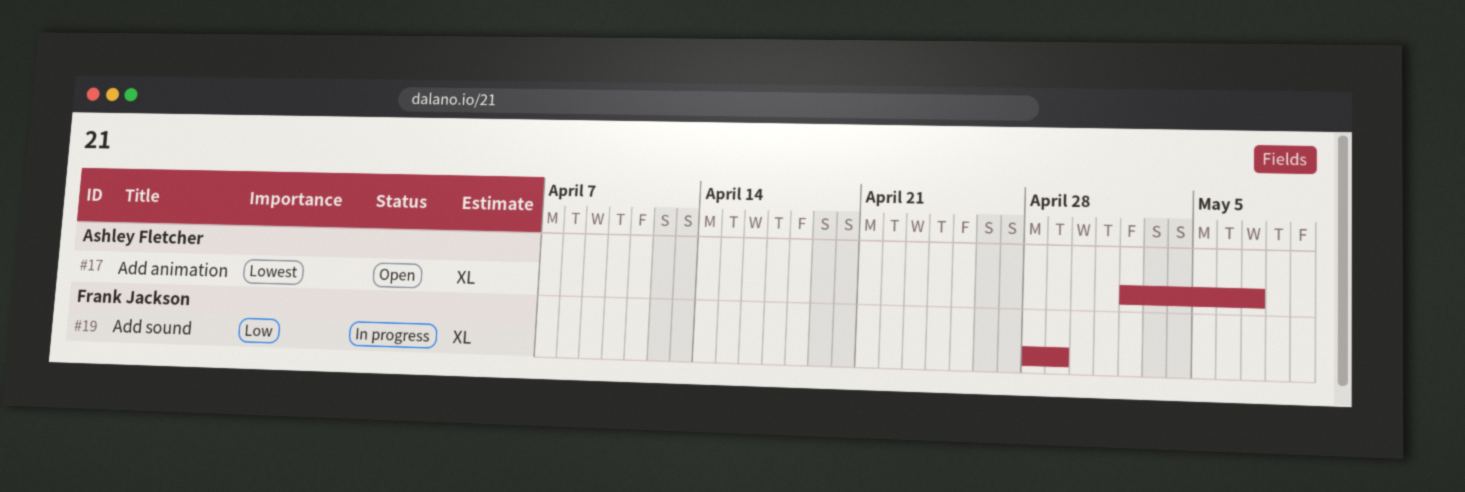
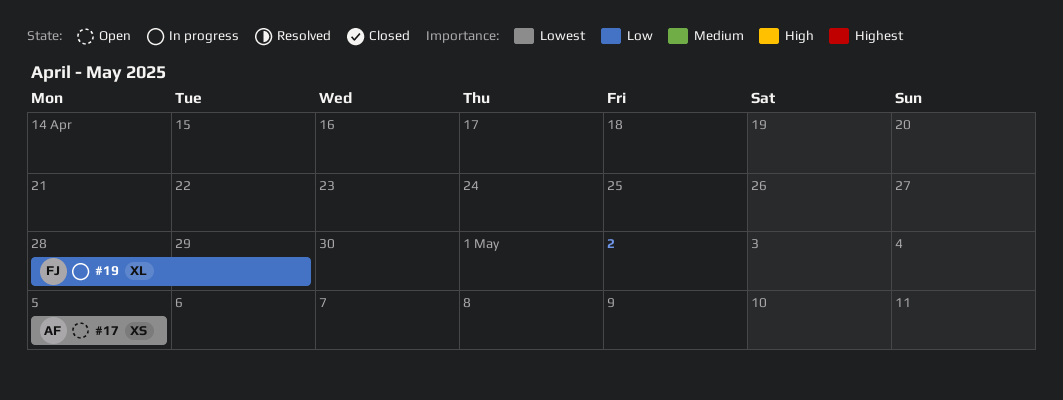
#17, estimate: XL -> XS
#17, start: May 2 -> May 5
#17, due: May 7 -> May 5

